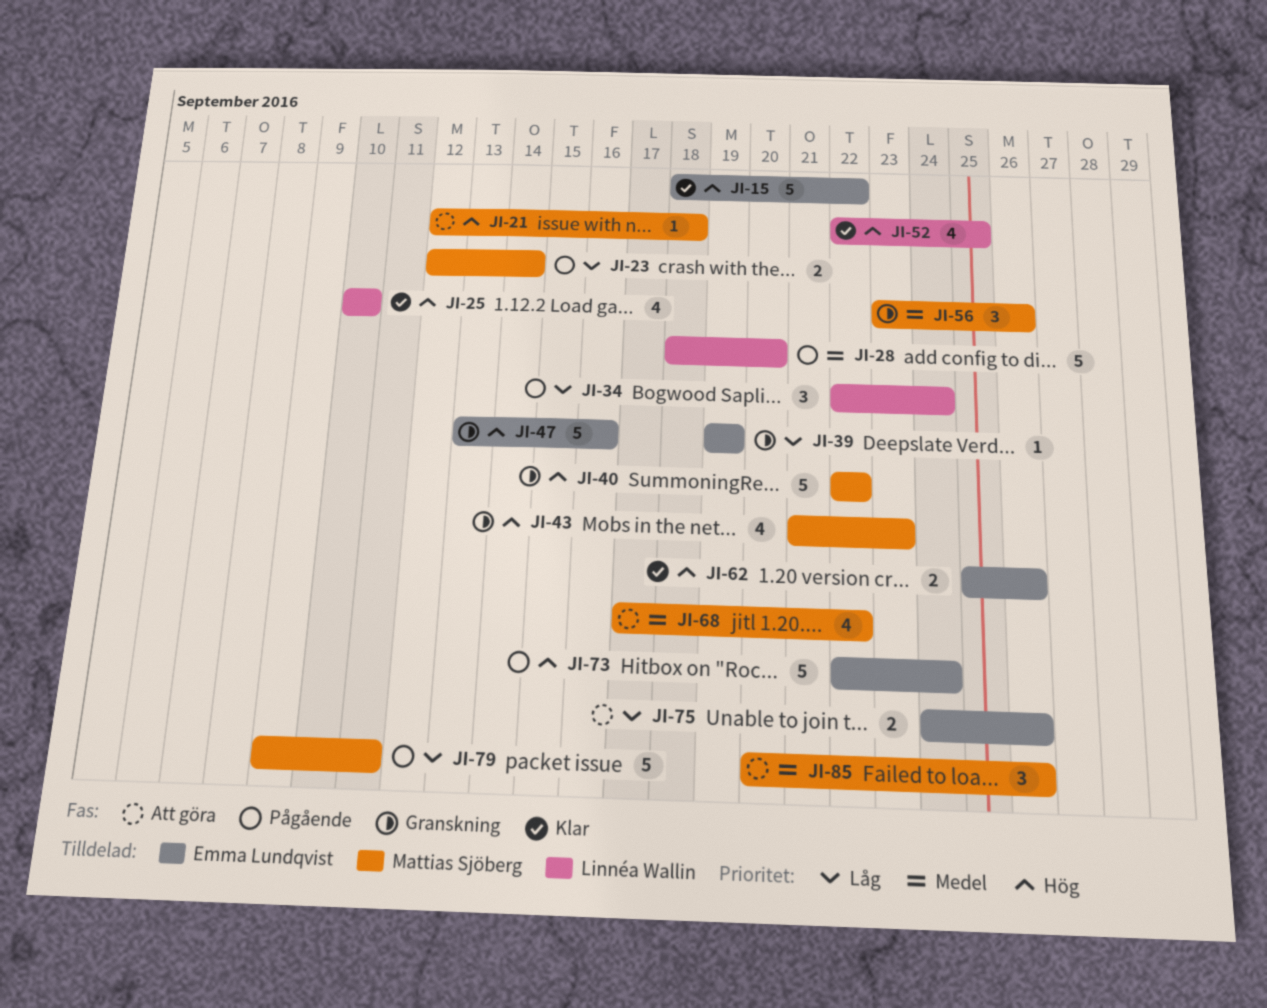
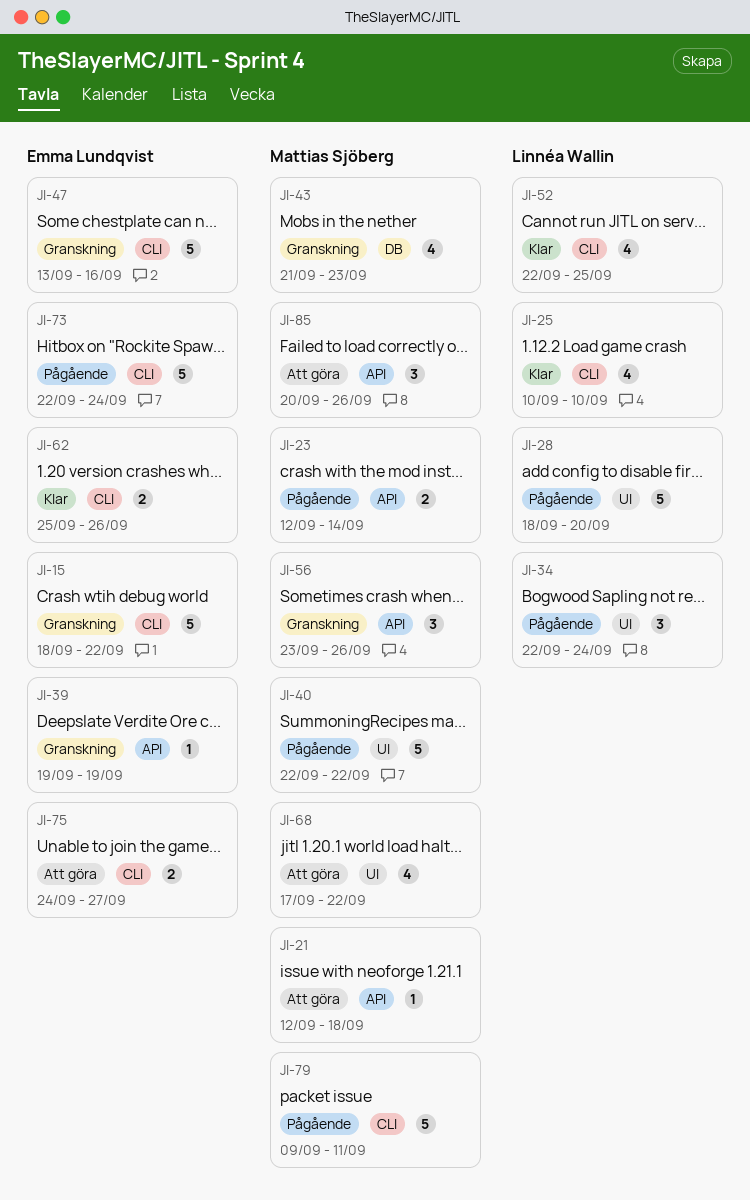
JI-15, status: Klar -> Granskning
JI-40, status: Granskning -> Pågående
JI-75, due: Sep 26 -> Sep 27

